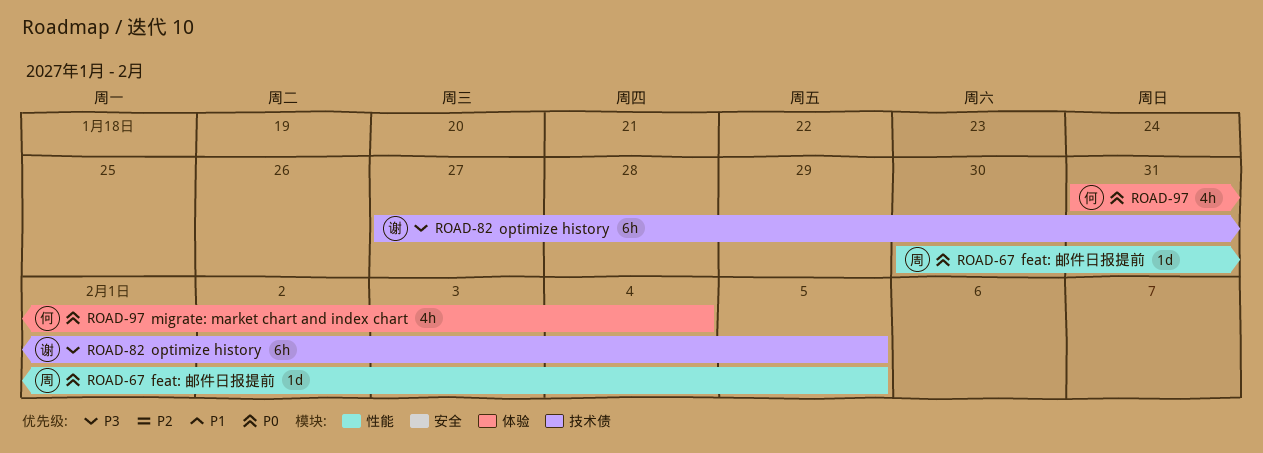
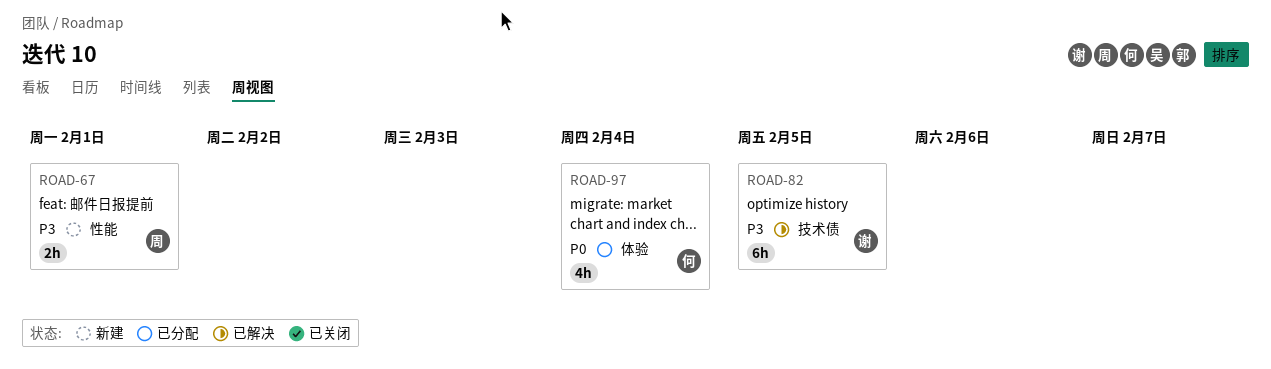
ROAD-67, priority: P0 -> P3
ROAD-67, estimate: 1d -> 2h
ROAD-67, due: Feb 5 -> Feb 1

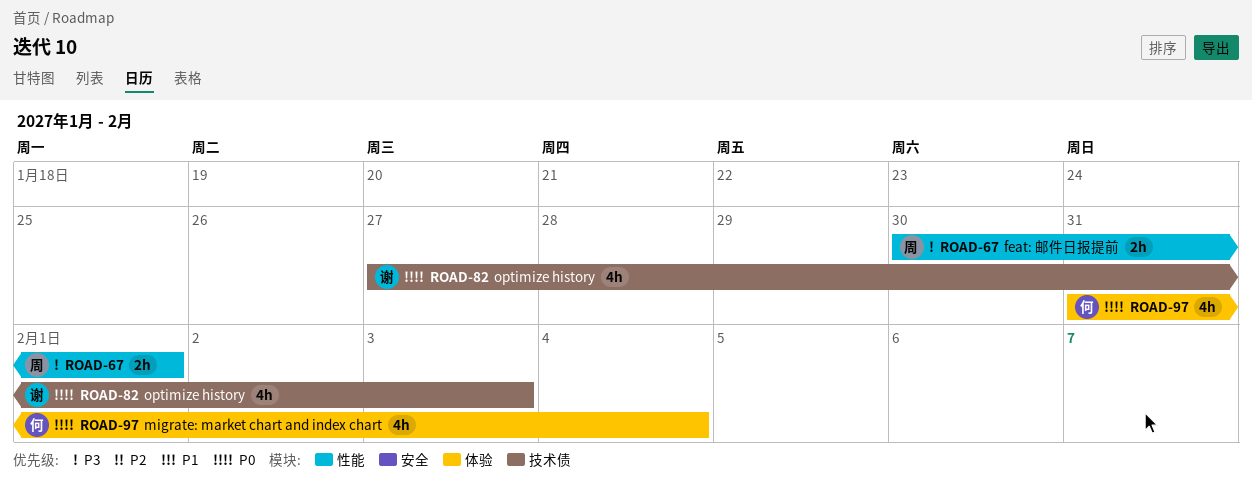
ROAD-82, priority: P3 -> P0
ROAD-82, estimate: 6h -> 4h
ROAD-82, due: Feb 5 -> Feb 3

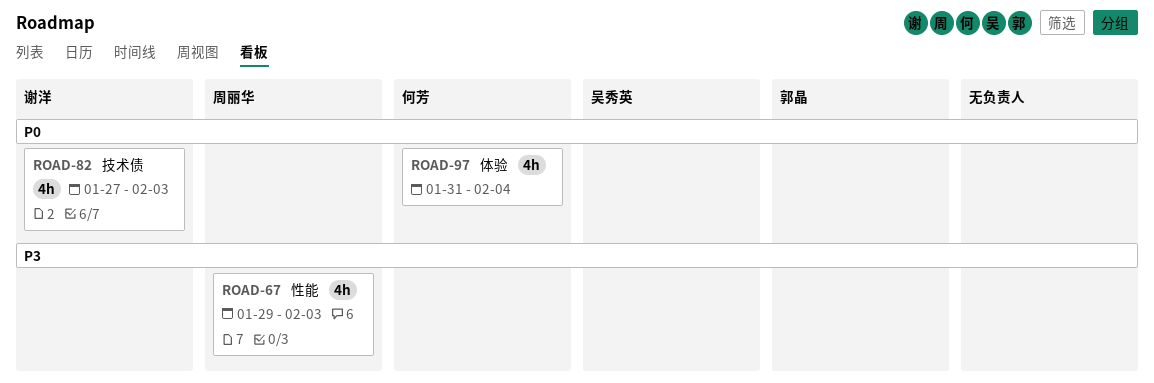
ROAD-67, estimate: 2h -> 4h
ROAD-67, start: Jan 30 -> Jan 29
ROAD-67, due: Feb 1 -> Feb 3

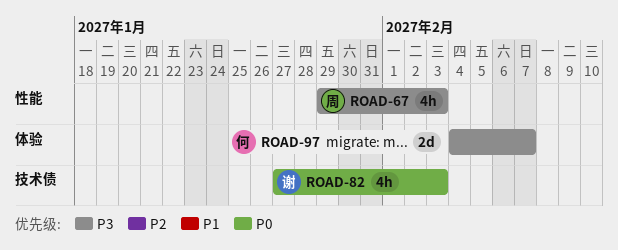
ROAD-97, priority: P0 -> P3
ROAD-97, estimate: 4h -> 2d
ROAD-97, start: Jan 31 -> Feb 4
ROAD-97, due: Feb 4 -> Feb 7

